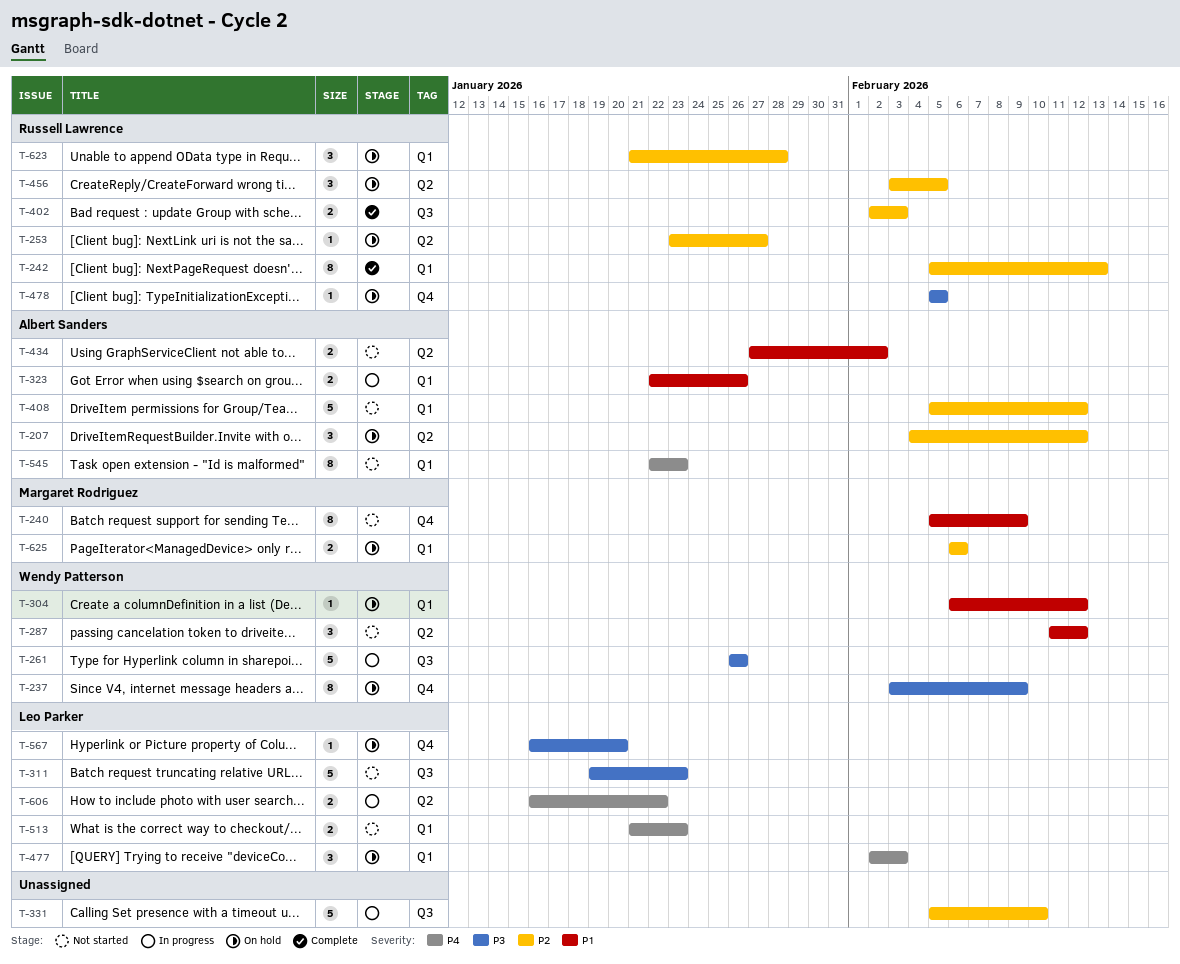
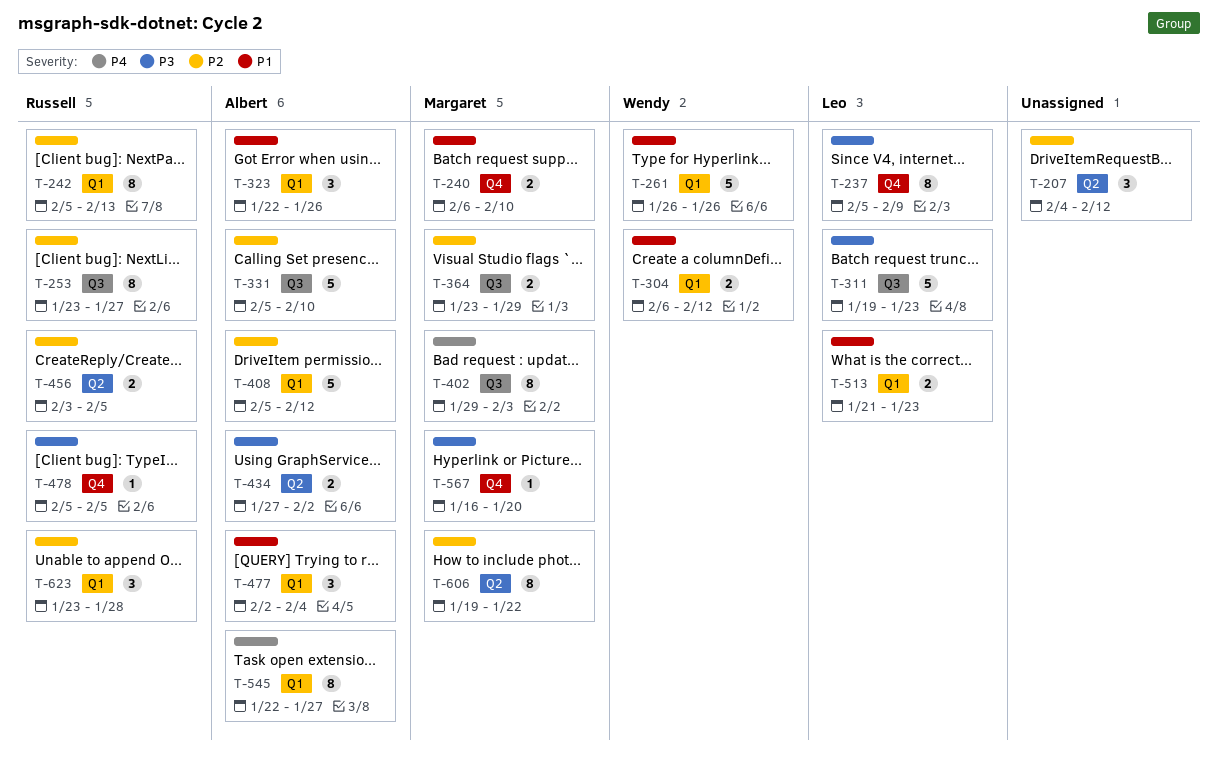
T-207, owner: Albert Sanders -> none
T-237, owner: Wendy Patterson -> Leo Parker
T-237, start: Feb 3 -> Feb 5
T-240, estimate: 8 -> 2
T-240, start: Feb 5 -> Feb 6
T-240, due: Feb 9 -> Feb 10
T-253, label: Q2 -> Q3
T-253, estimate: 1 -> 8
T-261, priority: P3 -> P1
T-261, label: Q3 -> Q1
T-287: present -> none
T-304, estimate: 1 -> 2
T-323, estimate: 2 -> 3
T-331, owner: none -> Albert Sanders
T-364: none -> present
T-402, owner: Russell Lawrence -> Margaret Rodriguez
T-402, priority: P2 -> P4
T-402, estimate: 2 -> 8
T-402, start: Feb 2 -> Jan 29
T-434, priority: P1 -> P3
T-456, estimate: 3 -> 2
T-477, owner: Leo Parker -> Albert Sanders
T-477, priority: P4 -> P1
T-477, due: Feb 3 -> Feb 4
T-513, priority: P4 -> P1
T-545, due: Jan 23 -> Jan 27
T-567, owner: Leo Parker -> Margaret Rodriguez
T-606, owner: Leo Parker -> Margaret Rodriguez
T-606, priority: P4 -> P2
T-606, estimate: 2 -> 8
T-606, start: Jan 16 -> Jan 19
T-623, start: Jan 21 -> Jan 23
T-625: present -> none

